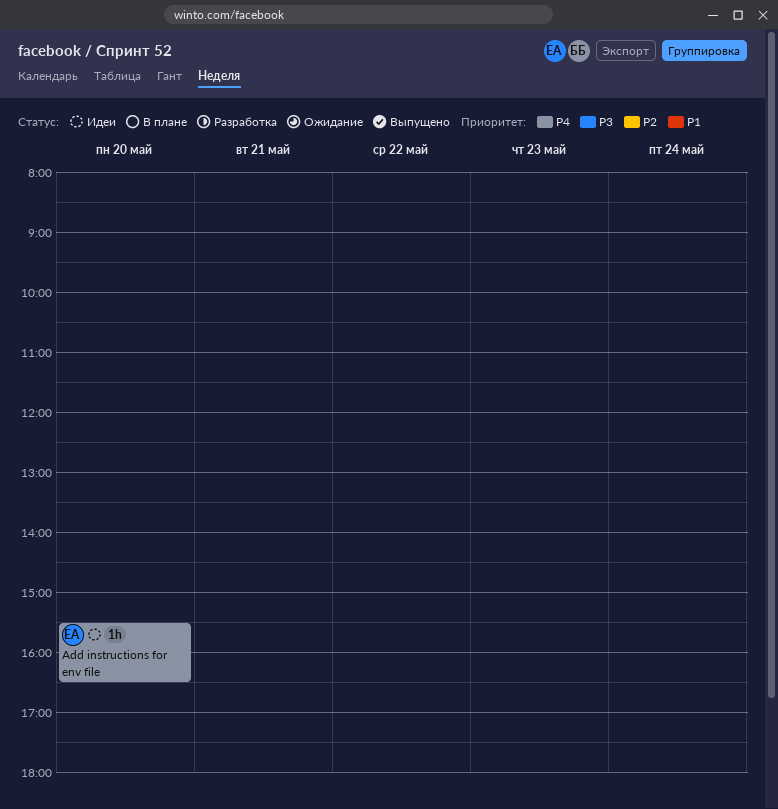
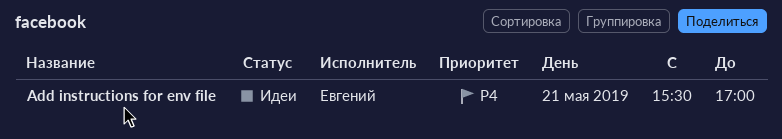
Add instructions for env file, day: May 20 -> May 21
Add instructions for env file, ends: 16:30 -> 17:00

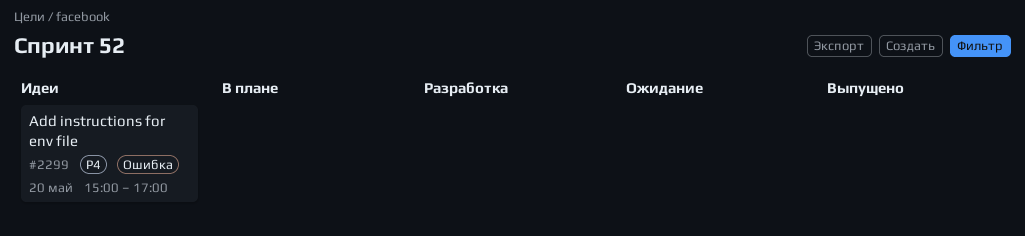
Add instructions for env file, day: May 21 -> May 20
Add instructions for env file, begins: 15:30 -> 15:00

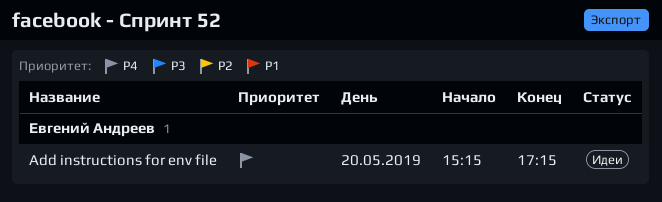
Add instructions for env file, begins: 15:00 -> 15:15
Add instructions for env file, ends: 17:00 -> 17:15

